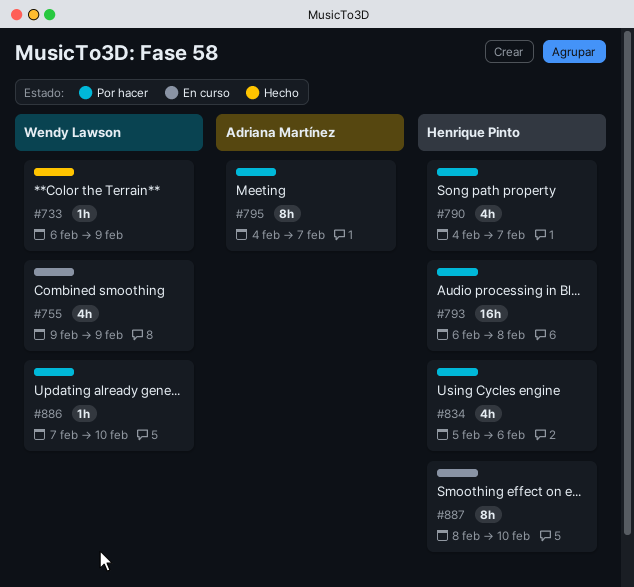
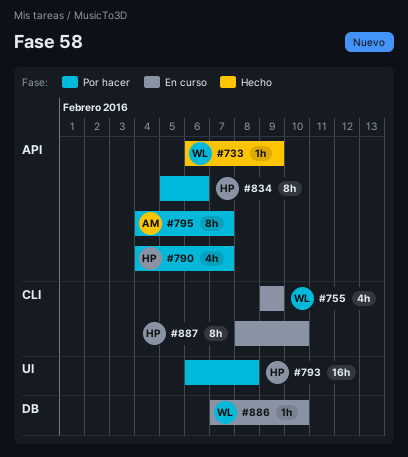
#834, estimate: 4h -> 8h
#886, status: Por hacer -> En curso

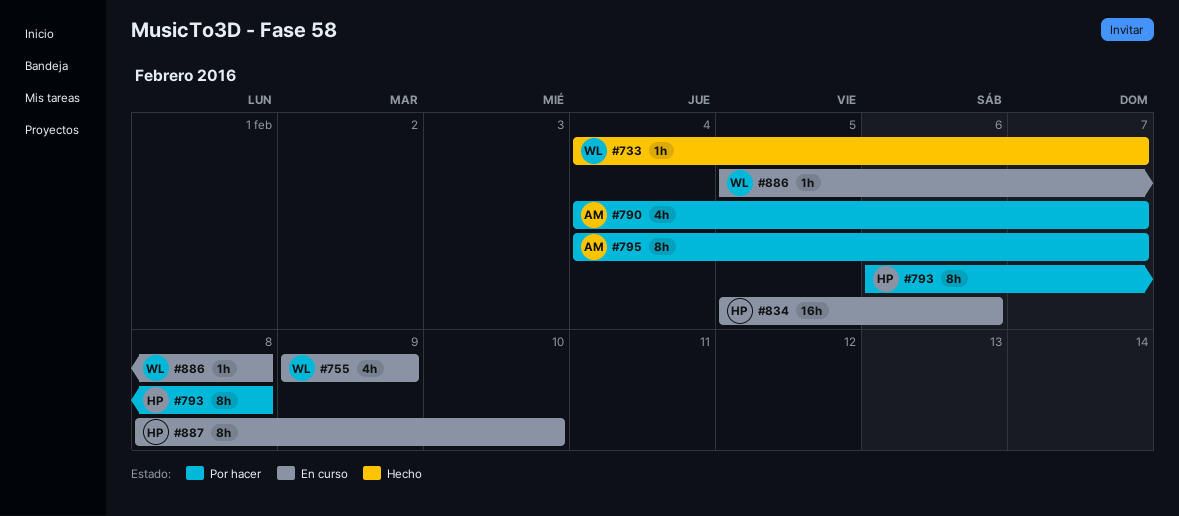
#733, start: Feb 6 -> Feb 4
#733, due: Feb 9 -> Feb 7
#790, owner: HP -> AM
#793, estimate: 16h -> 8h
#834, status: Por hacer -> En curso
#834, estimate: 8h -> 16h
#886, start: Feb 7 -> Feb 5
#886, due: Feb 10 -> Feb 8

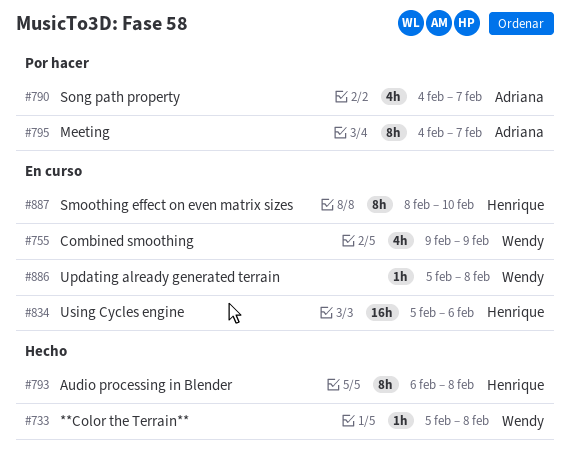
#733, start: Feb 4 -> Feb 5
#733, due: Feb 7 -> Feb 8
#793, status: Por hacer -> Hecho

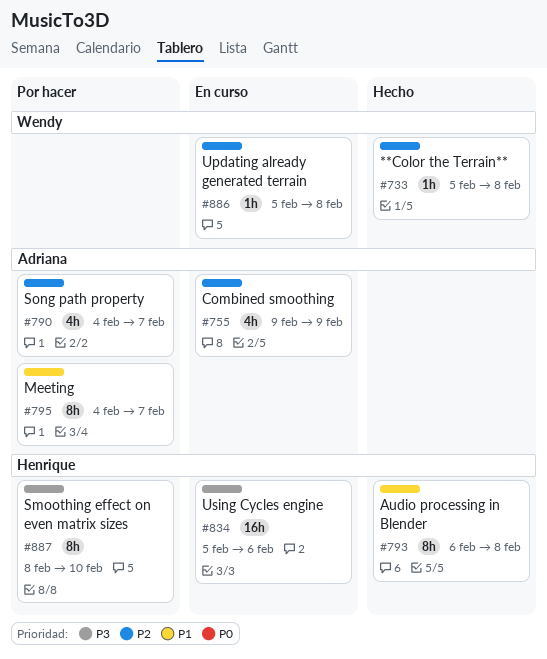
#755, owner: Wendy -> Adriana
#887, status: En curso -> Por hacer

